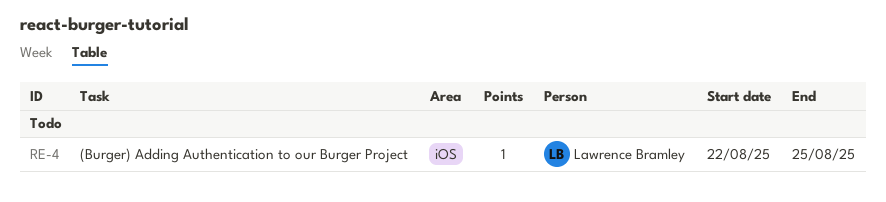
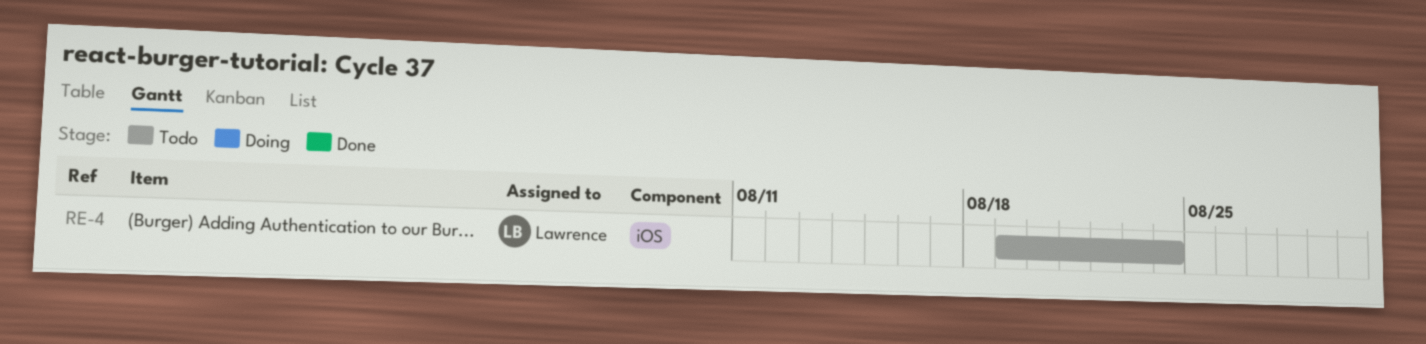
RE-4, start: Aug 22 -> Aug 19
RE-4, due: Aug 25 -> Aug 24

